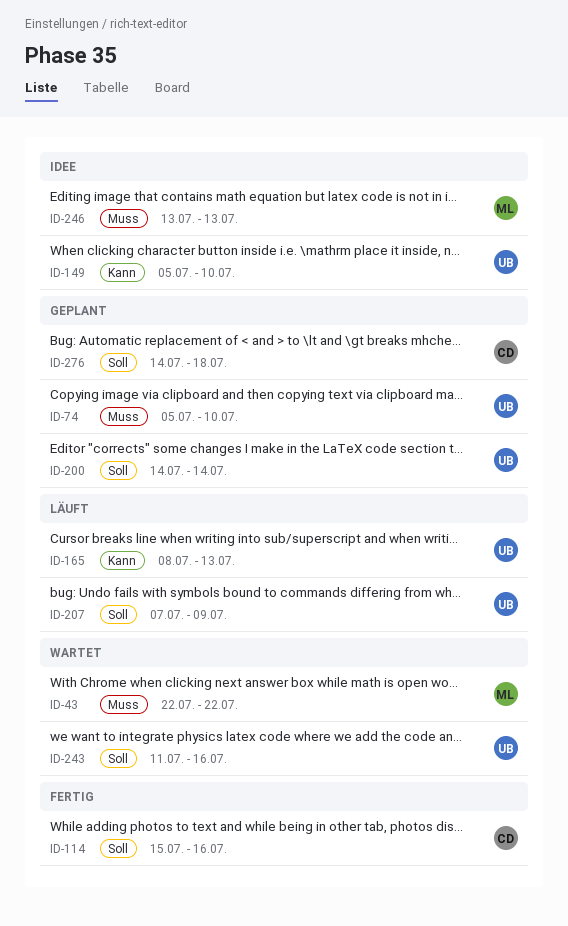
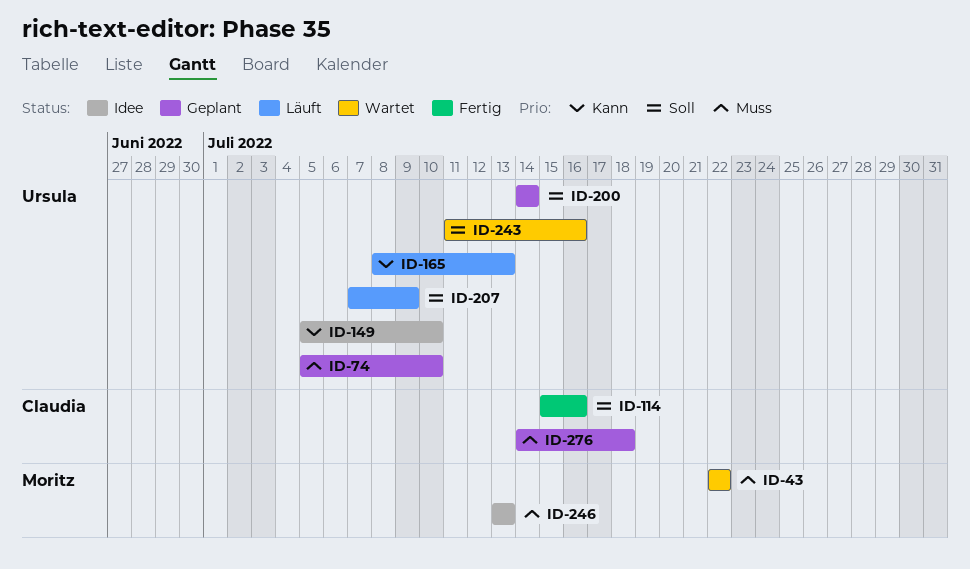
ID-276, priority: Soll -> Muss

